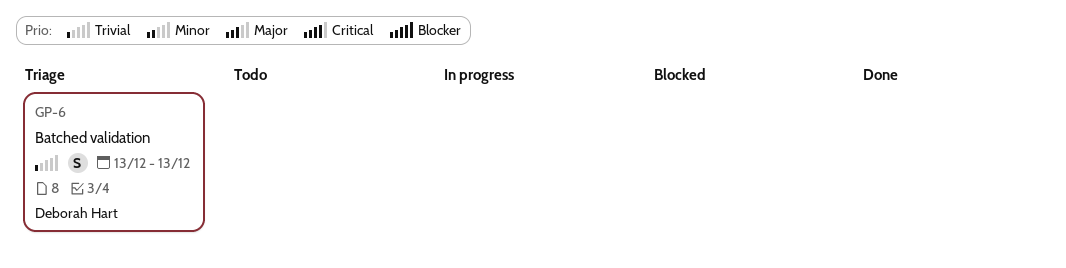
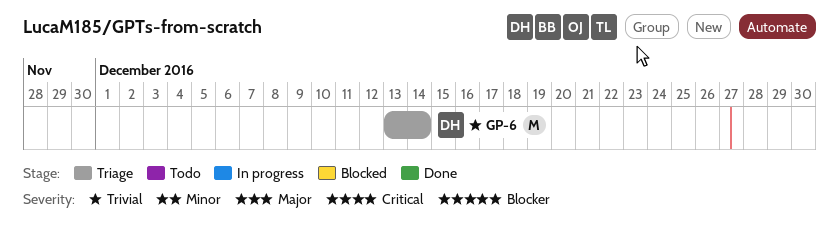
GP-6, estimate: S -> M
GP-6, due: Dec 13 -> Dec 14

